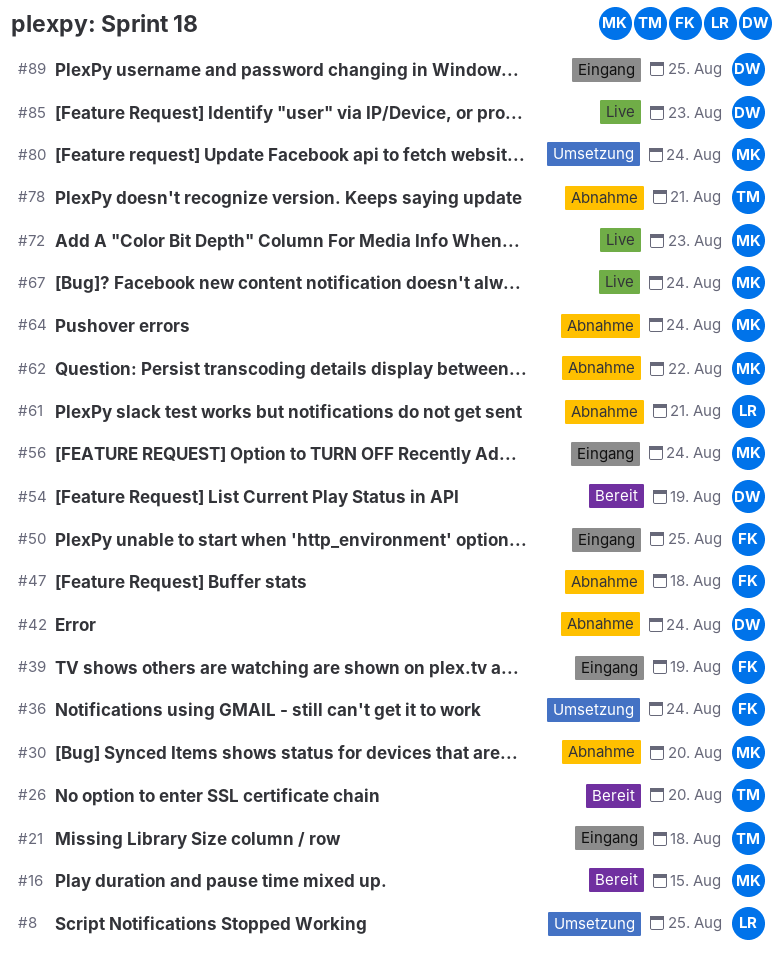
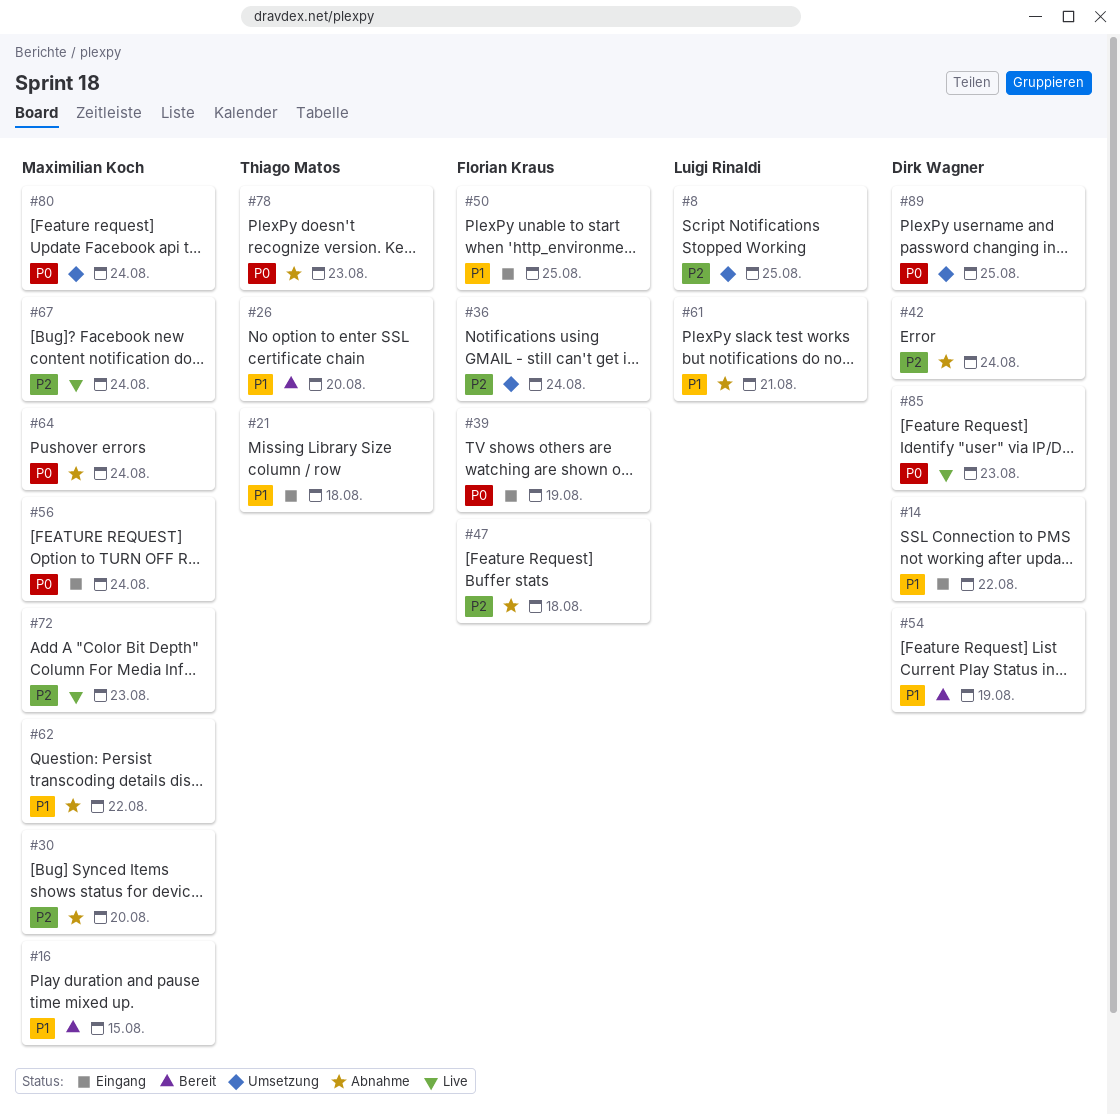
#14: none -> present
#78, due: Aug 21 -> Aug 23
#89, status: Eingang -> Umsetzung

